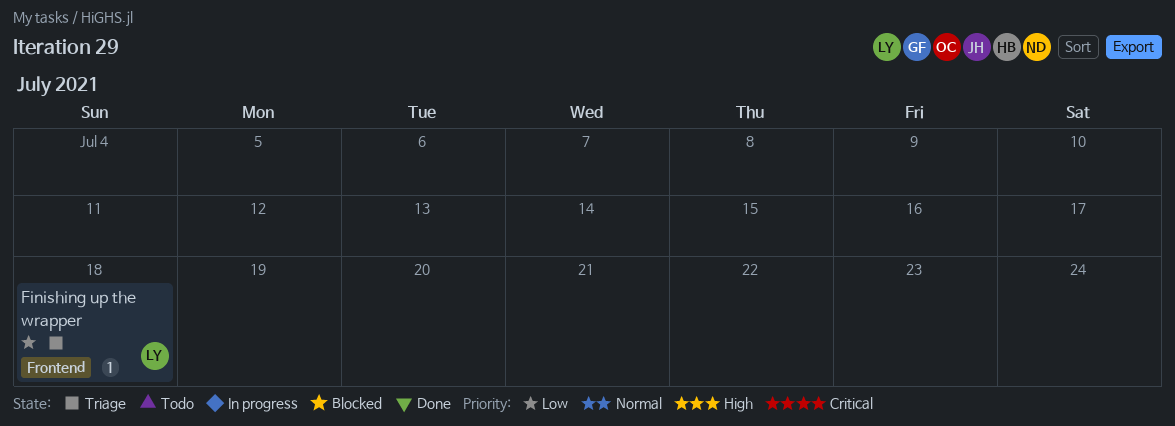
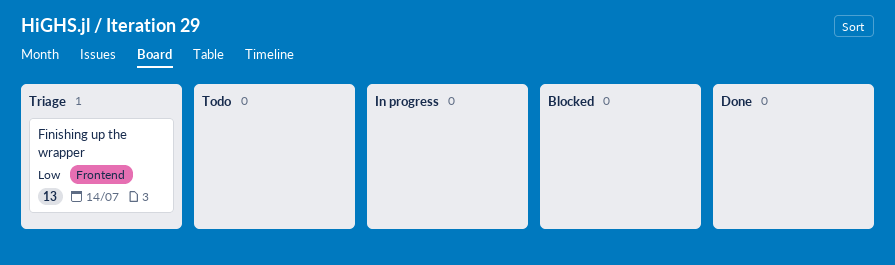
Finishing up the wrapper, estimate: 1 -> 13
Finishing up the wrapper, due: Jul 18 -> Jul 14

